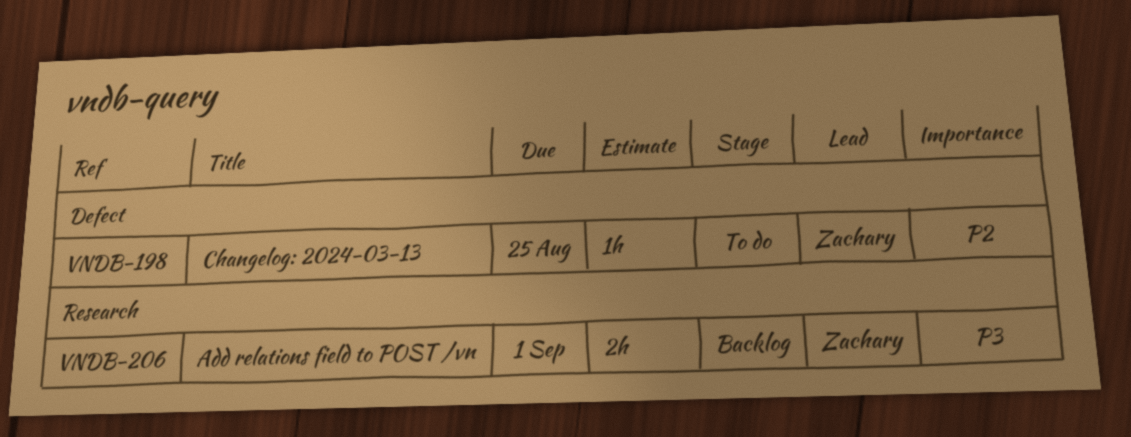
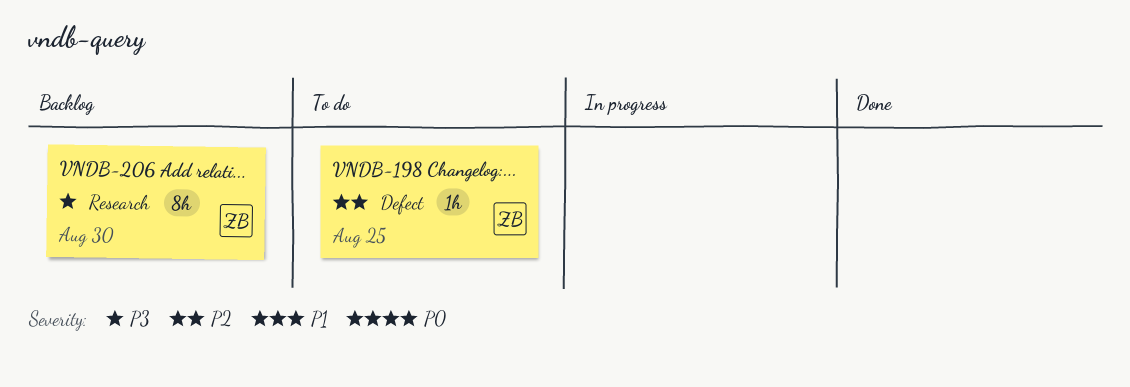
VNDB-206, estimate: 2h -> 8h
VNDB-206, due: Sep 1 -> Aug 30

